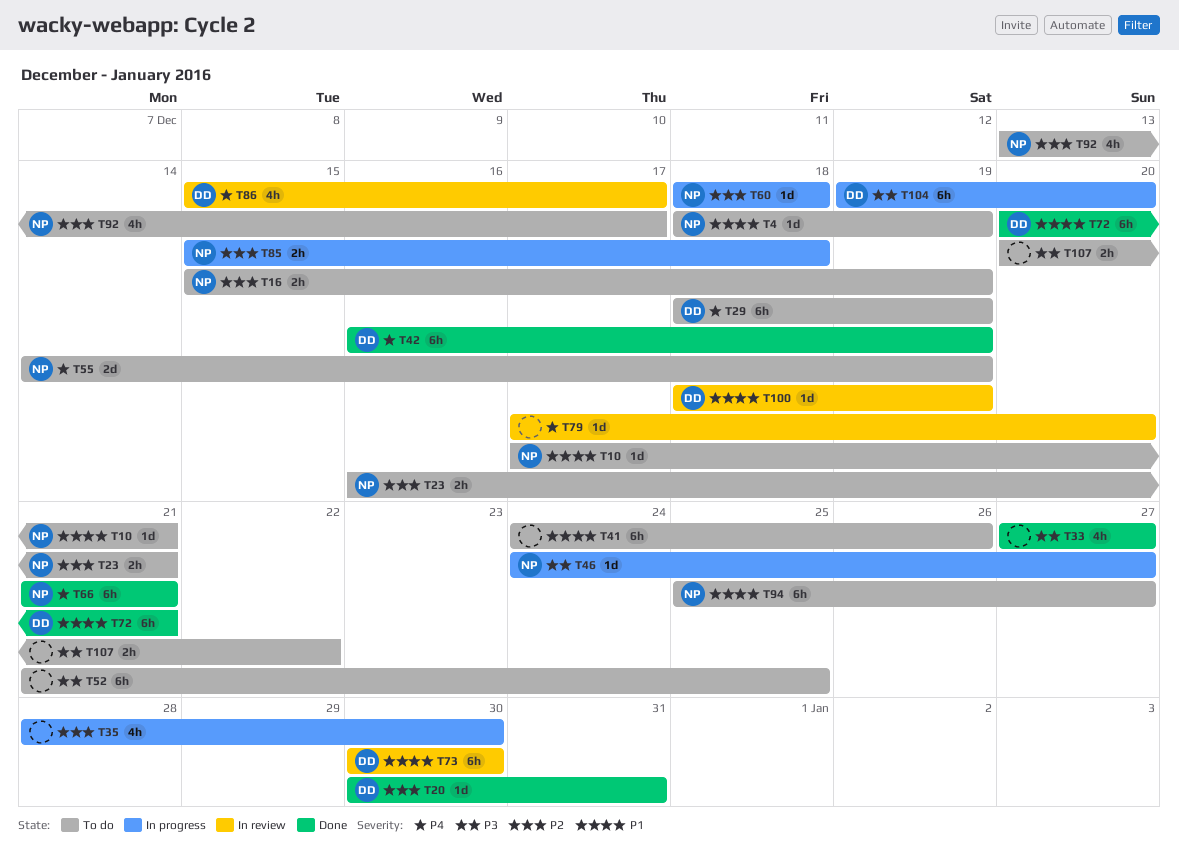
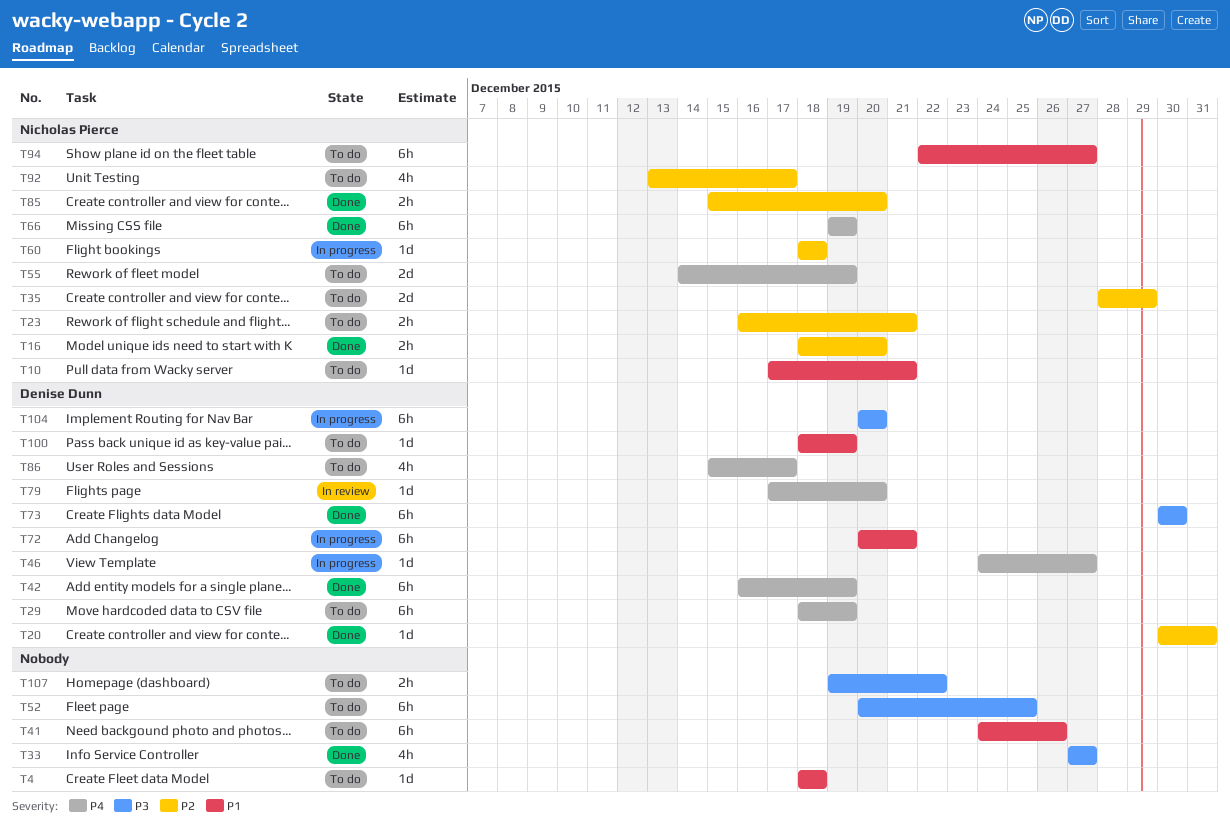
T4, owner: Nicholas Pierce -> none
T4, due: Dec 19 -> Dec 18
T16, status: To do -> Done
T16, start: Dec 15 -> Dec 18
T16, due: Dec 19 -> Dec 20
T35, status: In progress -> To do
T35, owner: none -> Nicholas Pierce
T35, estimate: 4h -> 2d
T35, due: Dec 30 -> Dec 29
T46, owner: Nicholas Pierce -> Denise Dunn
T46, priority: P3 -> P4
T52, start: Dec 21 -> Dec 20
T66, start: Dec 21 -> Dec 19
T66, due: Dec 21 -> Dec 19
T72, status: Done -> In progress
T73, status: In review -> Done
T73, priority: P1 -> P3
T79, owner: none -> Denise Dunn
T85, status: In progress -> Done
T85, due: Dec 18 -> Dec 20
T86, status: In review -> To do
T94, start: Dec 25 -> Dec 22
T100, status: In review -> To do
T104, start: Dec 19 -> Dec 20
T107, start: Dec 20 -> Dec 19

